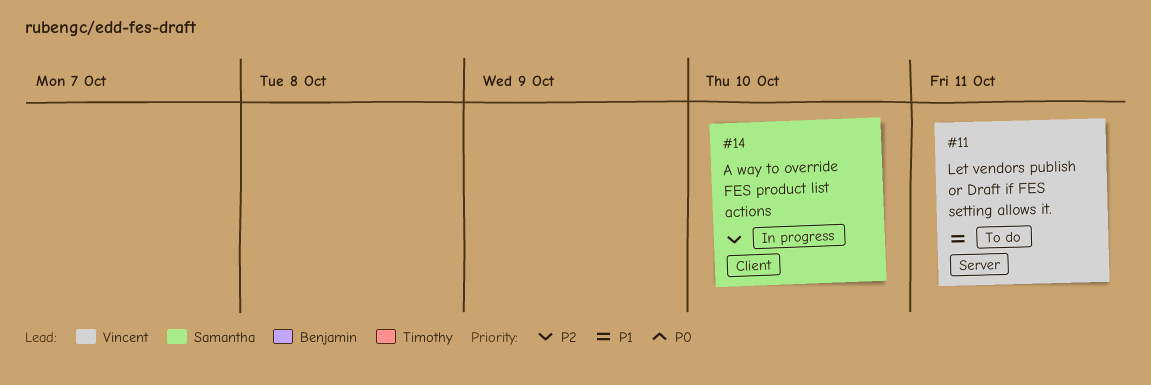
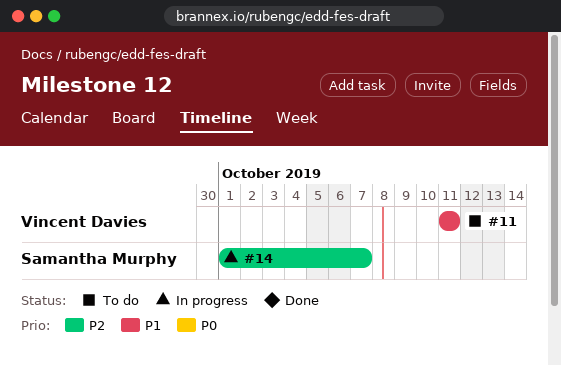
#14, due: Oct 10 -> Oct 7

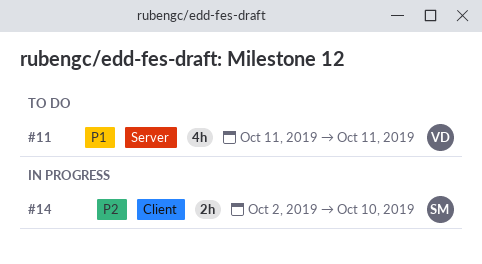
#14, start: Oct 1 -> Oct 2
#14, due: Oct 7 -> Oct 10

